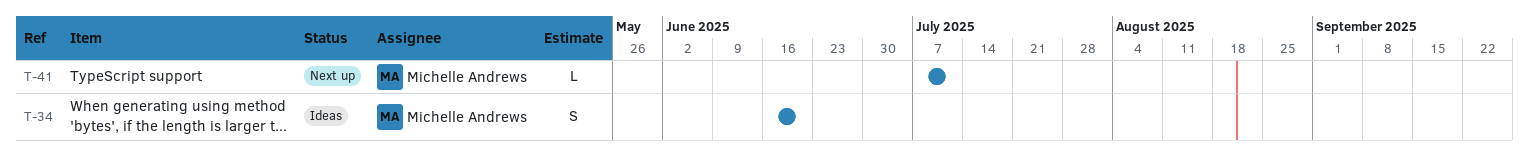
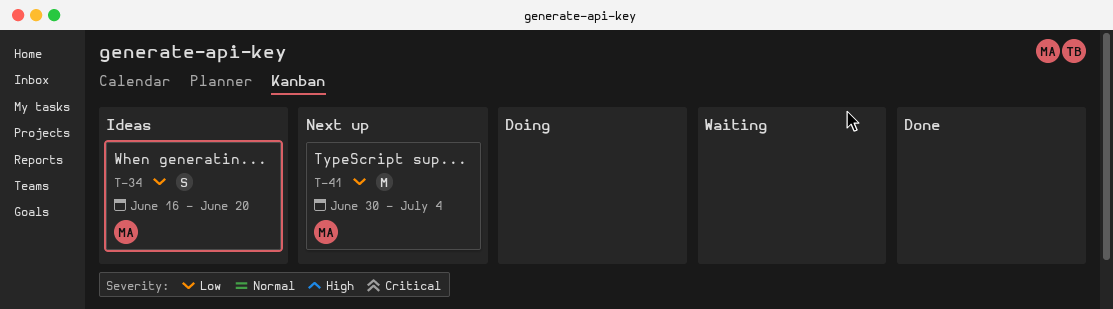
T-41, estimate: L -> M
T-41, start: Jul 7 -> Jun 30
T-41, due: Jul 11 -> Jul 4

